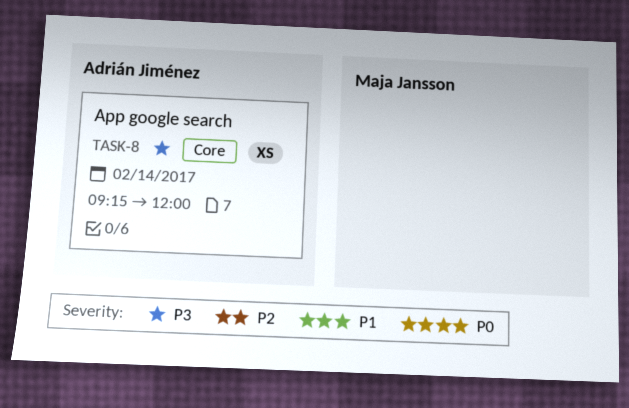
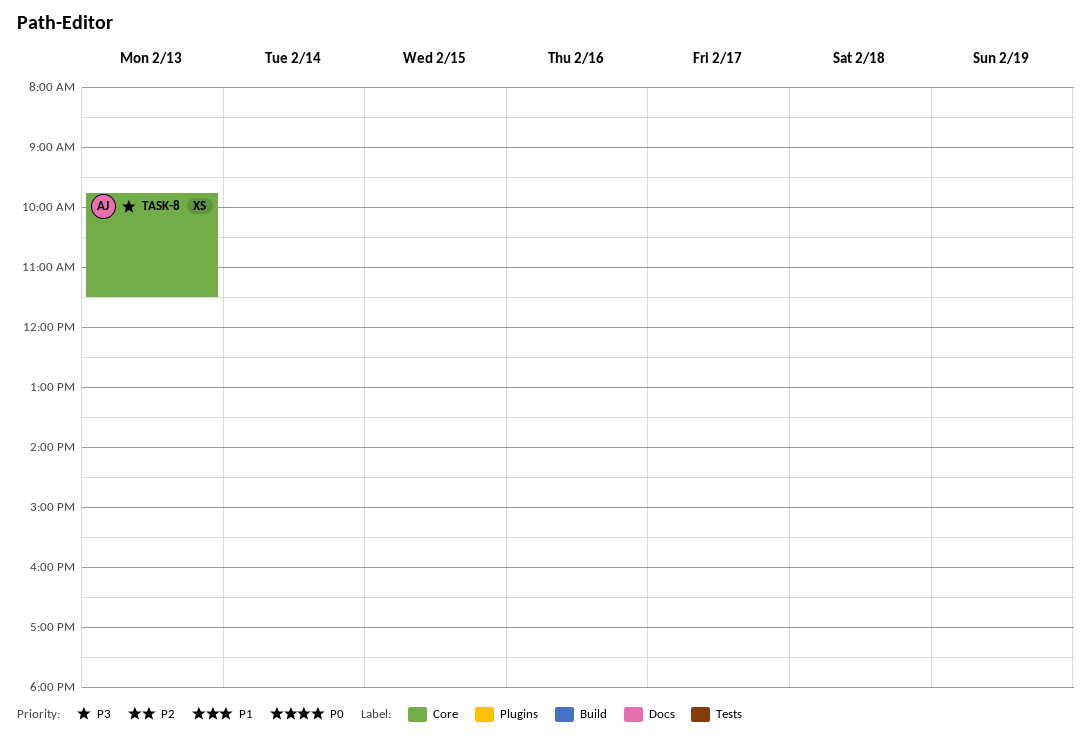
TASK-8, day: Feb 14 -> Feb 13
TASK-8, begins: 09:15 -> 09:45
TASK-8, ends: 12:00 -> 11:30

